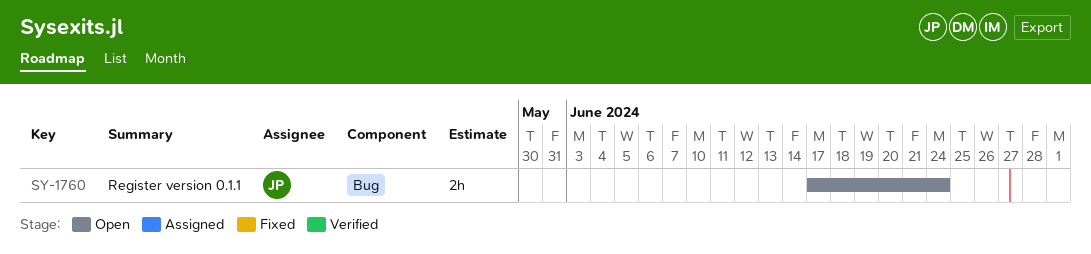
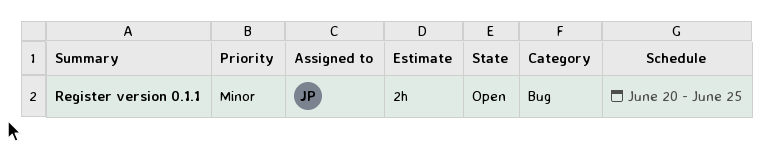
Register version 0.1.1, start: Jun 17 -> Jun 20
Register version 0.1.1, due: Jun 24 -> Jun 25

